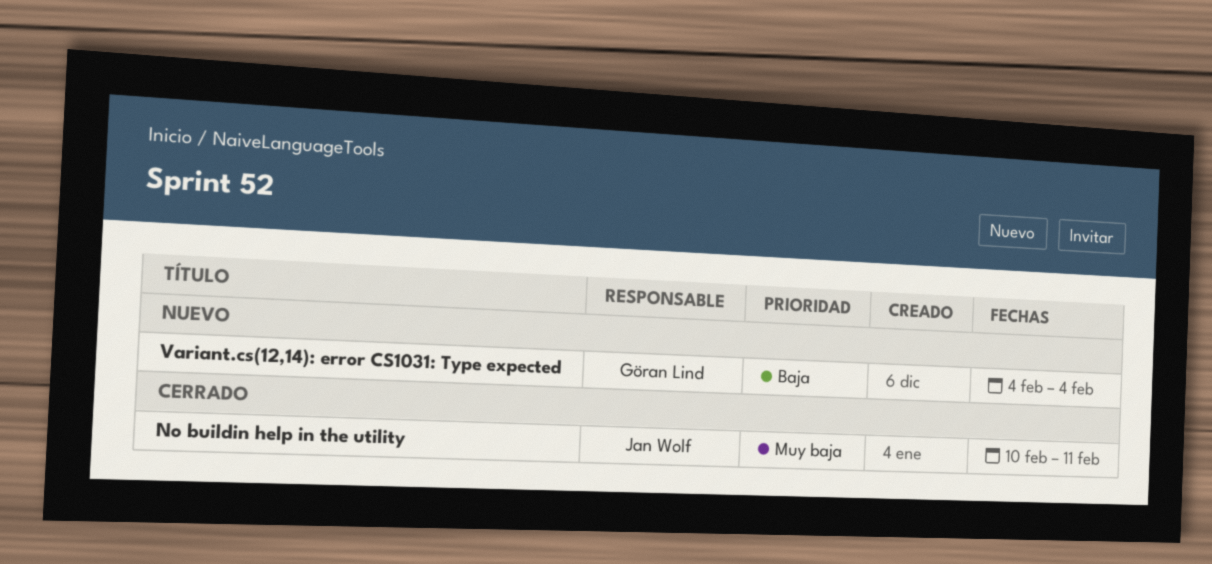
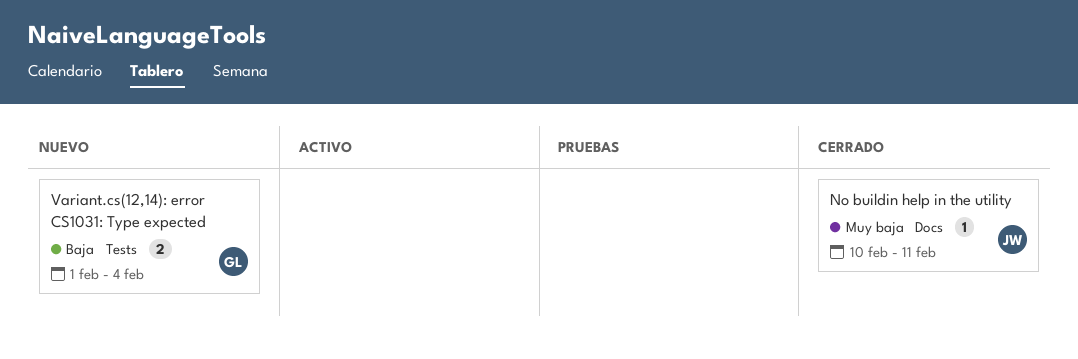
Variant.cs(12,14): error CS1031: Type expected, start: Feb 4 -> Feb 1

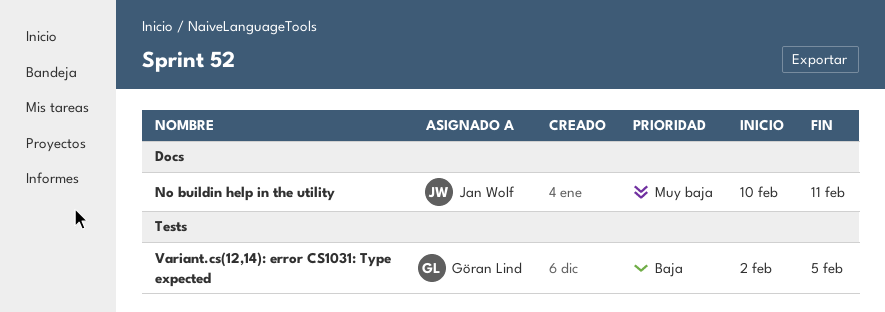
Variant.cs(12,14): error CS1031: Type expected, start: Feb 1 -> Feb 2
Variant.cs(12,14): error CS1031: Type expected, due: Feb 4 -> Feb 5

